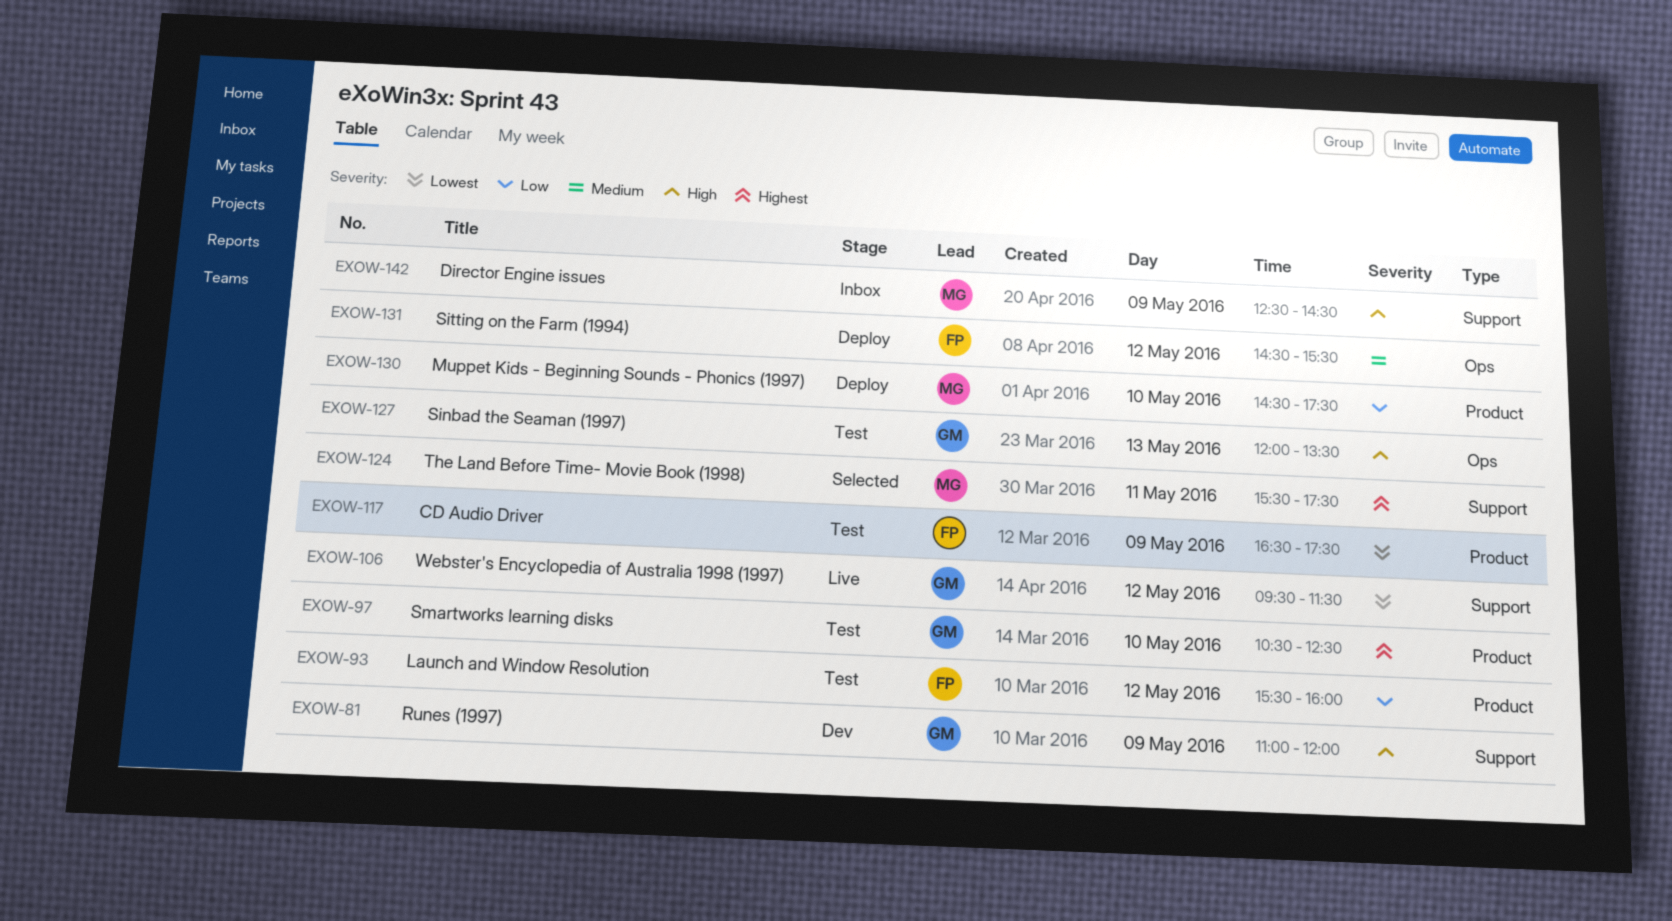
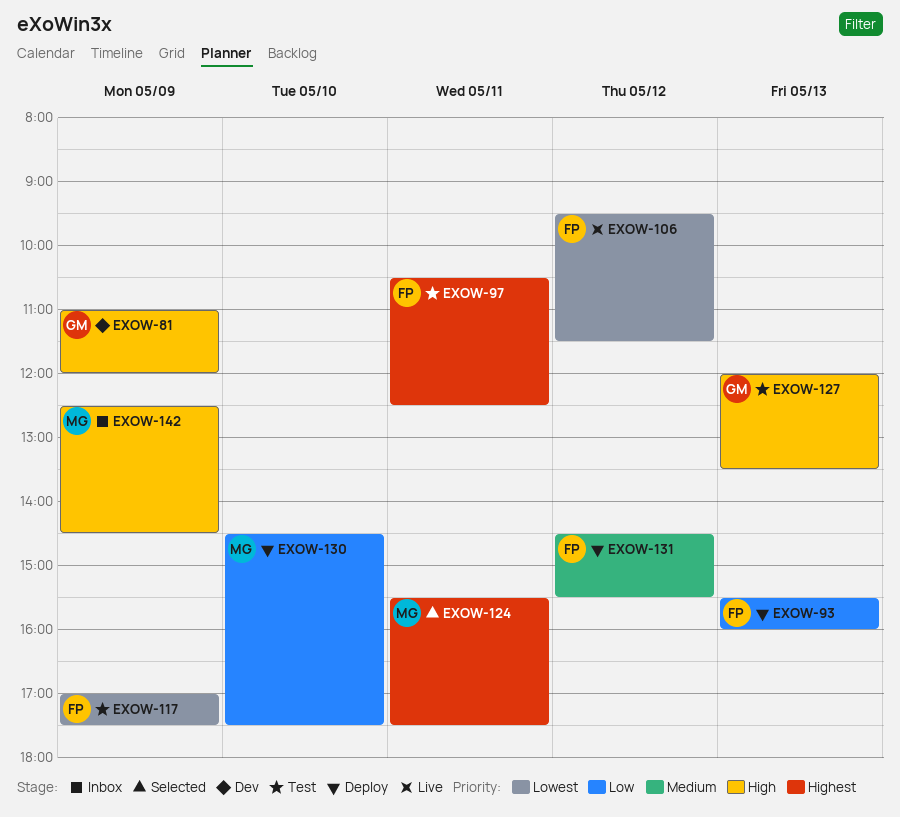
EXOW-93, status: Test -> Deploy
EXOW-93, day: May 12 -> May 13
EXOW-97, owner: GM -> FP
EXOW-97, day: May 10 -> May 11
EXOW-106, owner: GM -> FP
EXOW-117, begins: 16:30 -> 17:00

